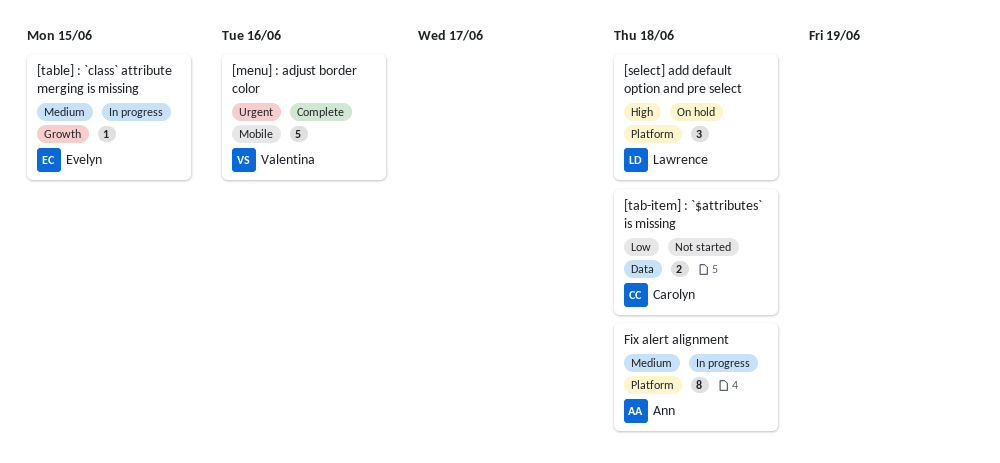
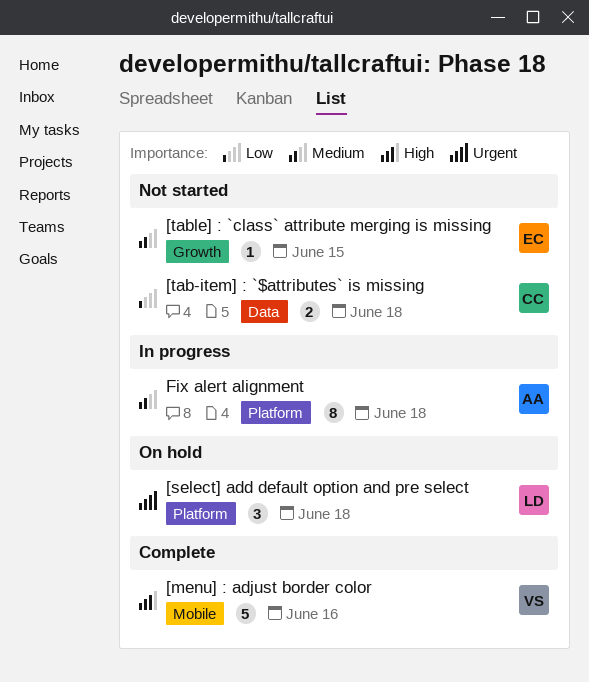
[menu] : adjust border color, priority: Urgent -> High
[select] add default option and pre select, priority: High -> Urgent
[table] : `class` attribute merging is missing, status: In progress -> Not started

